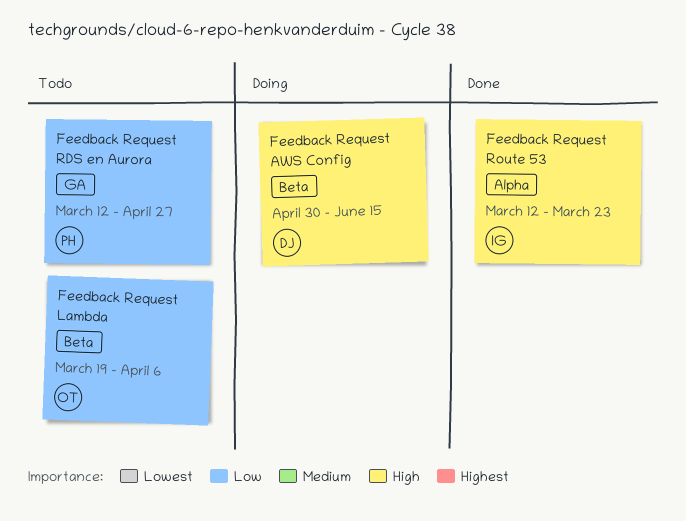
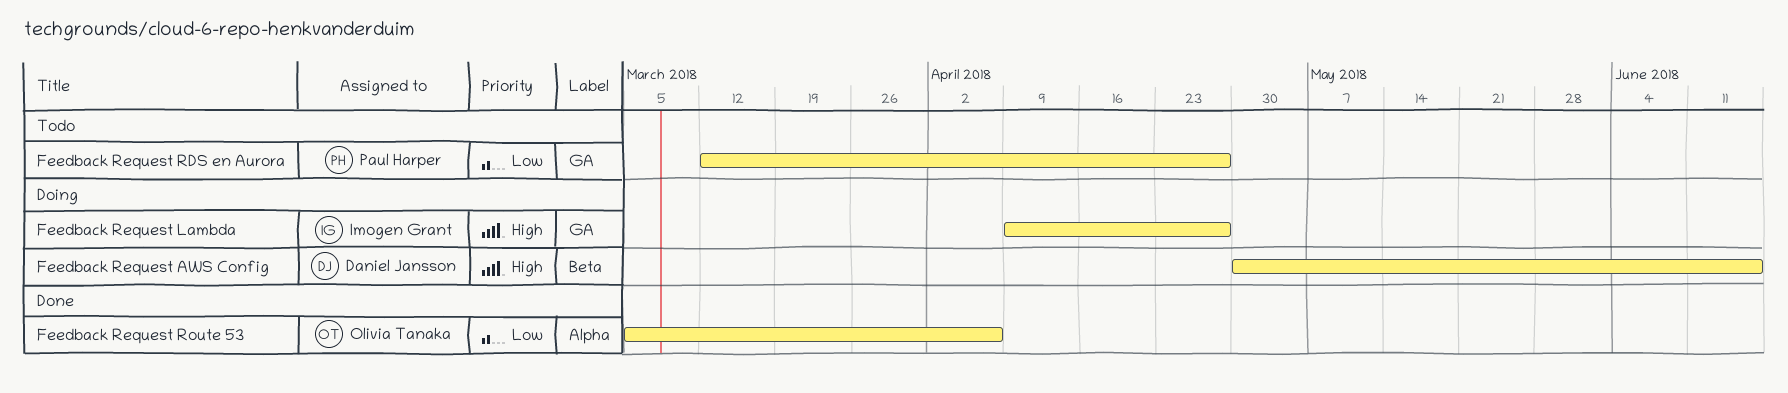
Feedback Request Lambda, status: Todo -> Doing
Feedback Request Lambda, owner: Olivia Tanaka -> Imogen Grant
Feedback Request Lambda, priority: Low -> High
Feedback Request Lambda, label: Beta -> GA
Feedback Request Lambda, start: Mar 19 -> Apr 9
Feedback Request Lambda, due: Apr 6 -> Apr 27
Feedback Request Route 53, owner: Imogen Grant -> Olivia Tanaka
Feedback Request Route 53, priority: High -> Low
Feedback Request Route 53, start: Mar 12 -> Mar 5
Feedback Request Route 53, due: Mar 23 -> Apr 6

